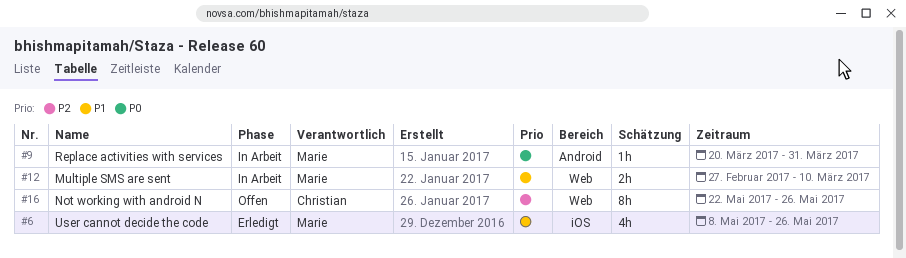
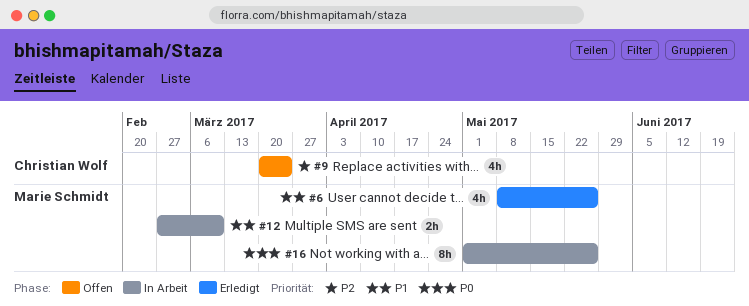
#9, status: In Arbeit -> Offen
#9, owner: Marie Schmidt -> Christian Wolf
#9, priority: P0 -> P2
#9, estimate: 1h -> 4h
#9, due: Mar 31 -> Mar 24
#16, status: Offen -> In Arbeit
#16, owner: Christian Wolf -> Marie Schmidt
#16, priority: P2 -> P0
#16, start: May 22 -> May 1

